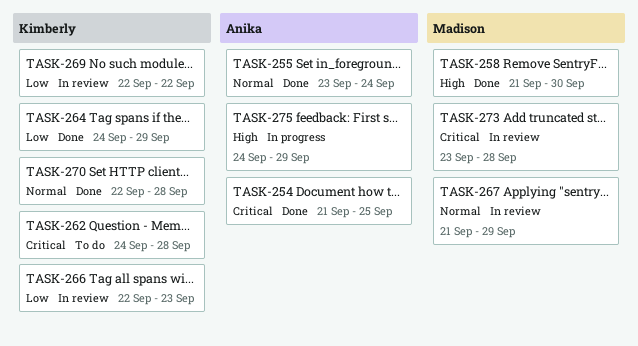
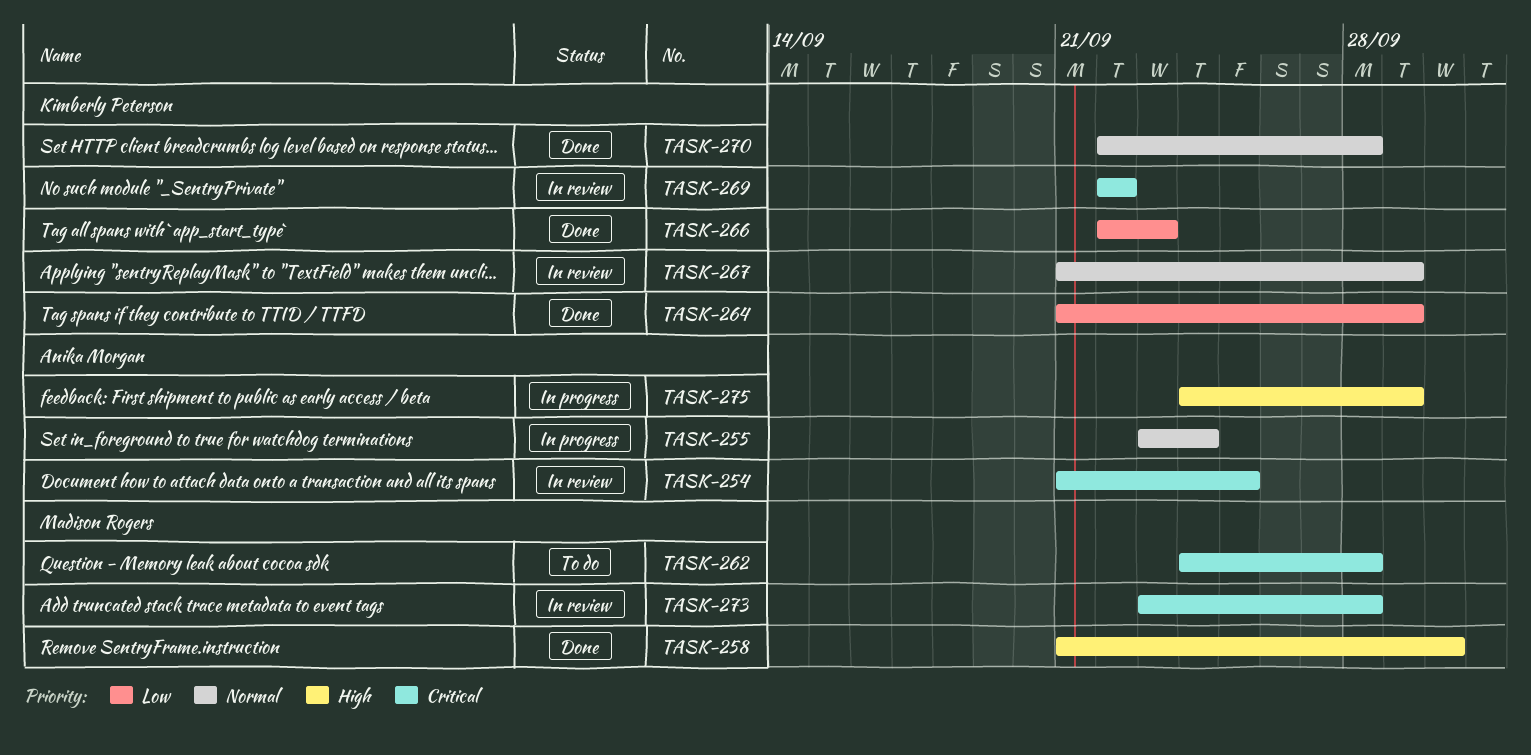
TASK-254, status: Done -> In review
TASK-255, status: Done -> In progress
TASK-262, owner: Kimberly Peterson -> Madison Rogers
TASK-264, start: Sep 24 -> Sep 21
TASK-266, status: In review -> Done
TASK-267, owner: Madison Rogers -> Kimberly Peterson
TASK-269, priority: Low -> Critical

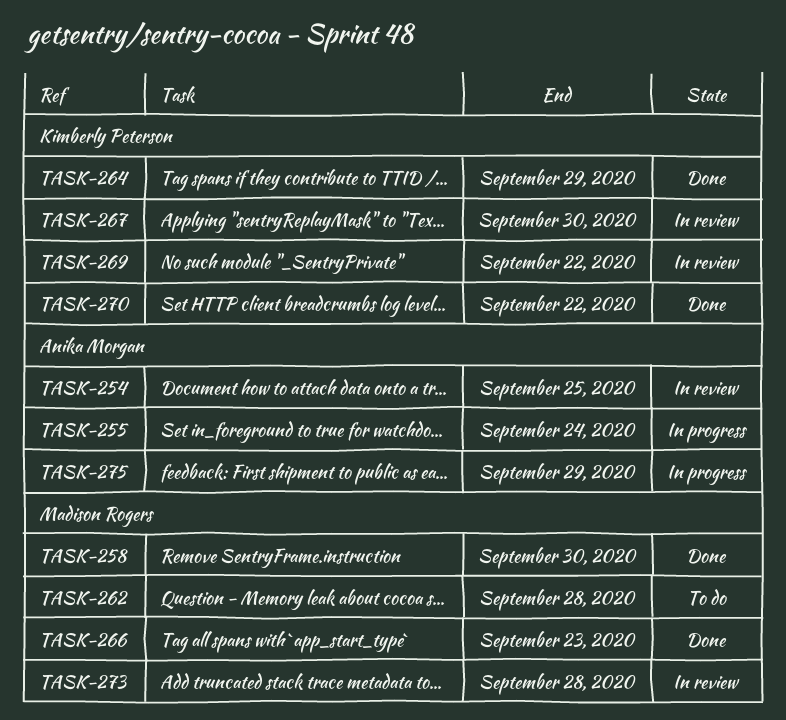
TASK-266, owner: Kimberly Peterson -> Madison Rogers
TASK-267, due: Sep 29 -> Sep 30
TASK-270, due: Sep 28 -> Sep 22

